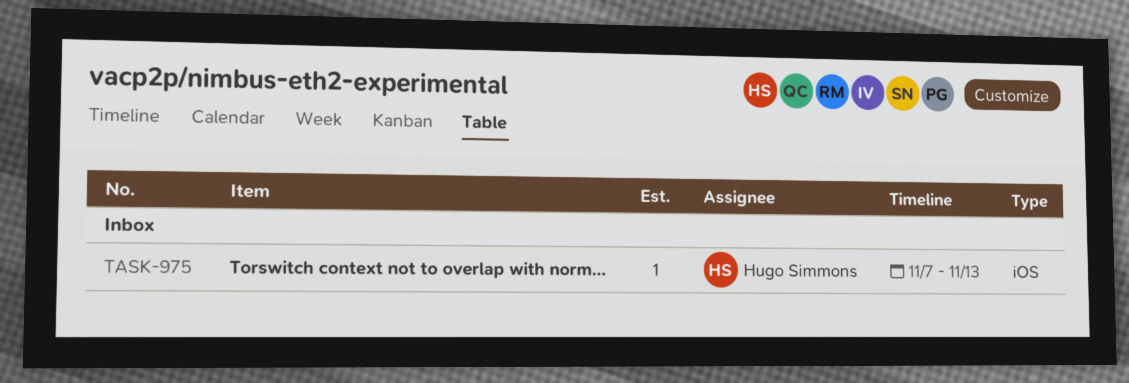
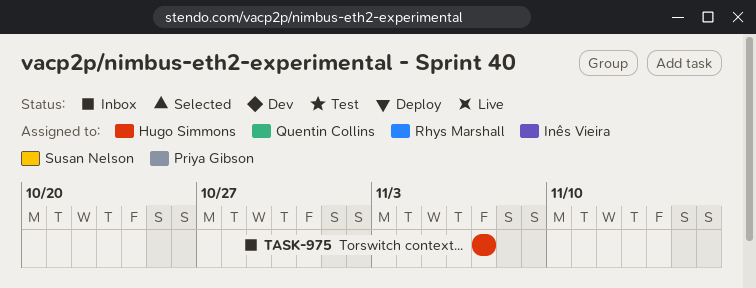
TASK-975, due: Nov 13 -> Nov 7

